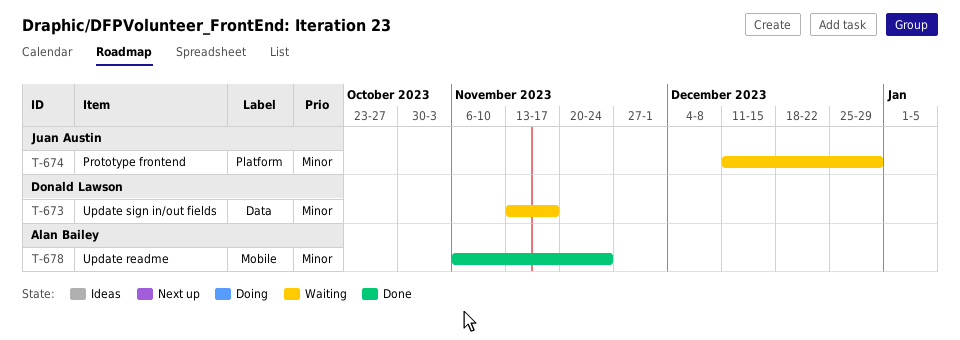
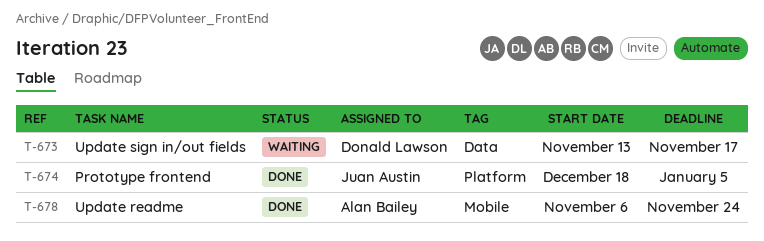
T-674, status: Waiting -> Done
T-674, start: Dec 11 -> Dec 18
T-674, due: Dec 29 -> Jan 5

